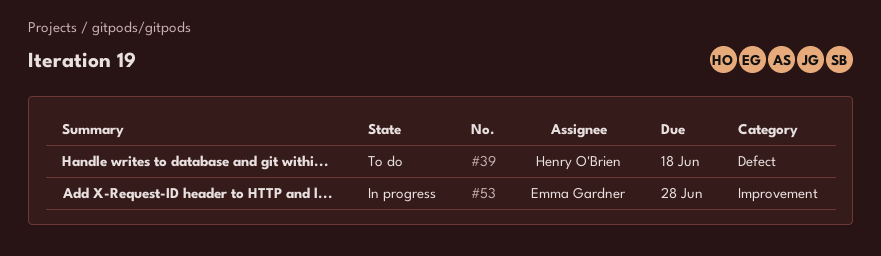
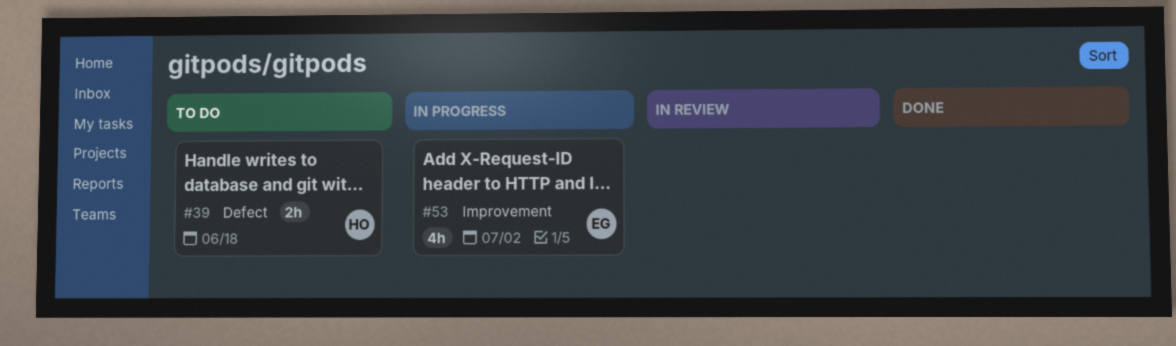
#53, due: Jun 28 -> Jul 2

